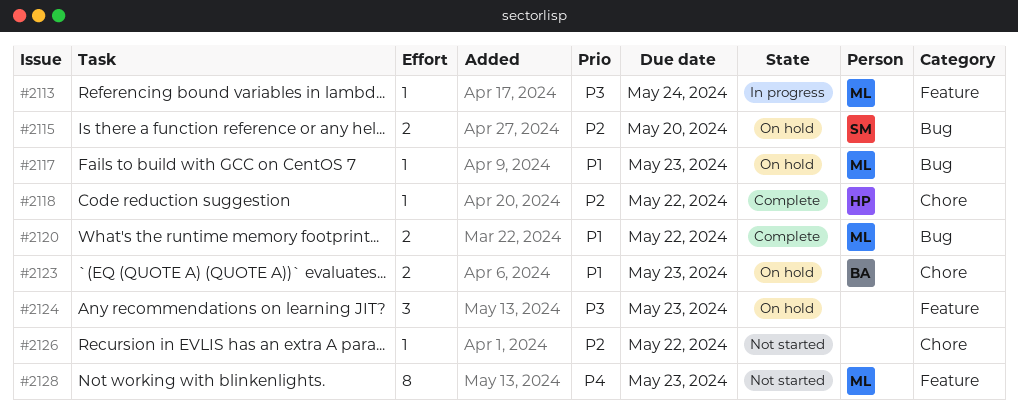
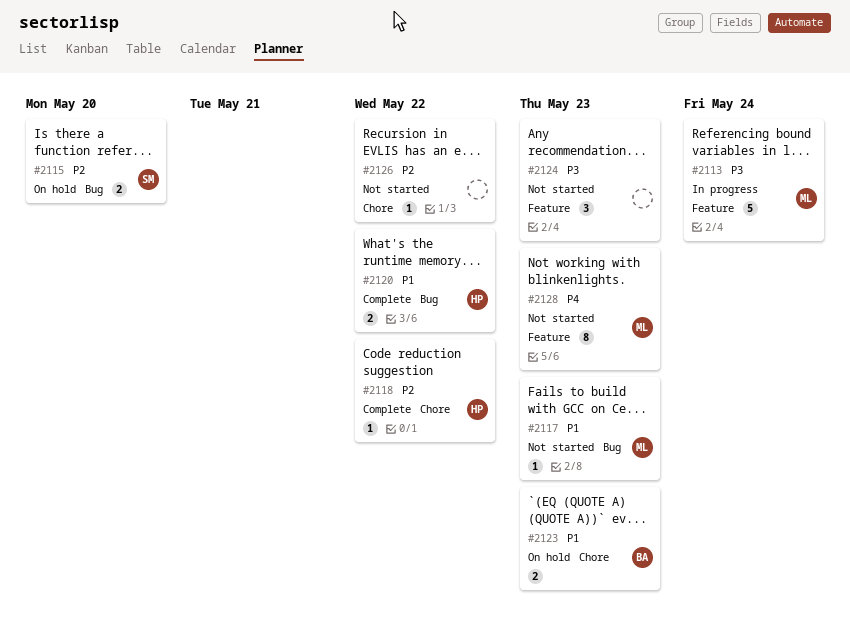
#2113, estimate: 1 -> 5
#2117, status: On hold -> Not started
#2120, owner: ML -> HP
#2124, status: On hold -> Not started

